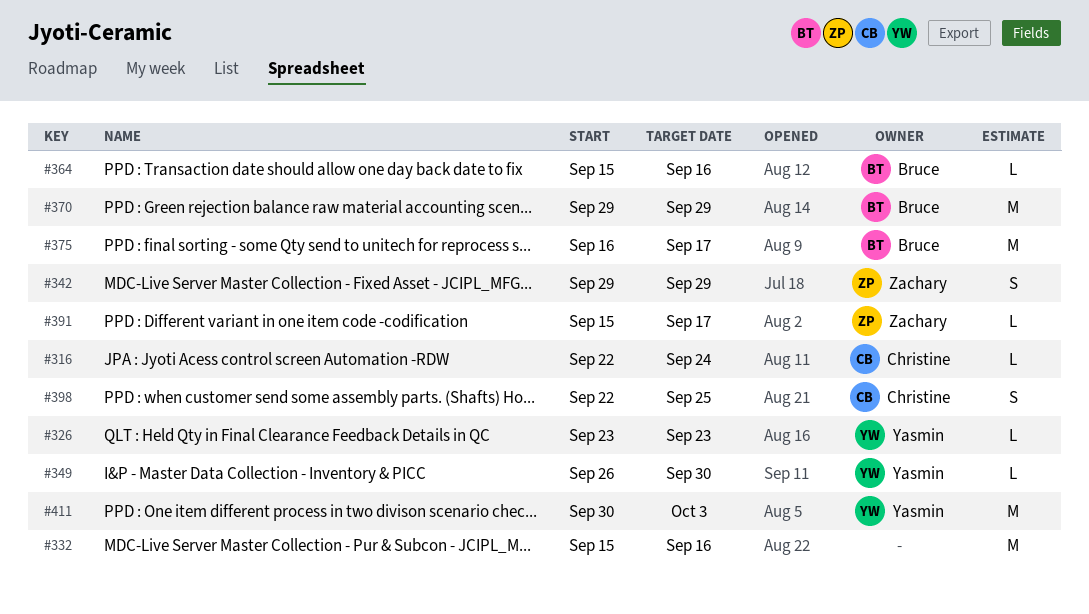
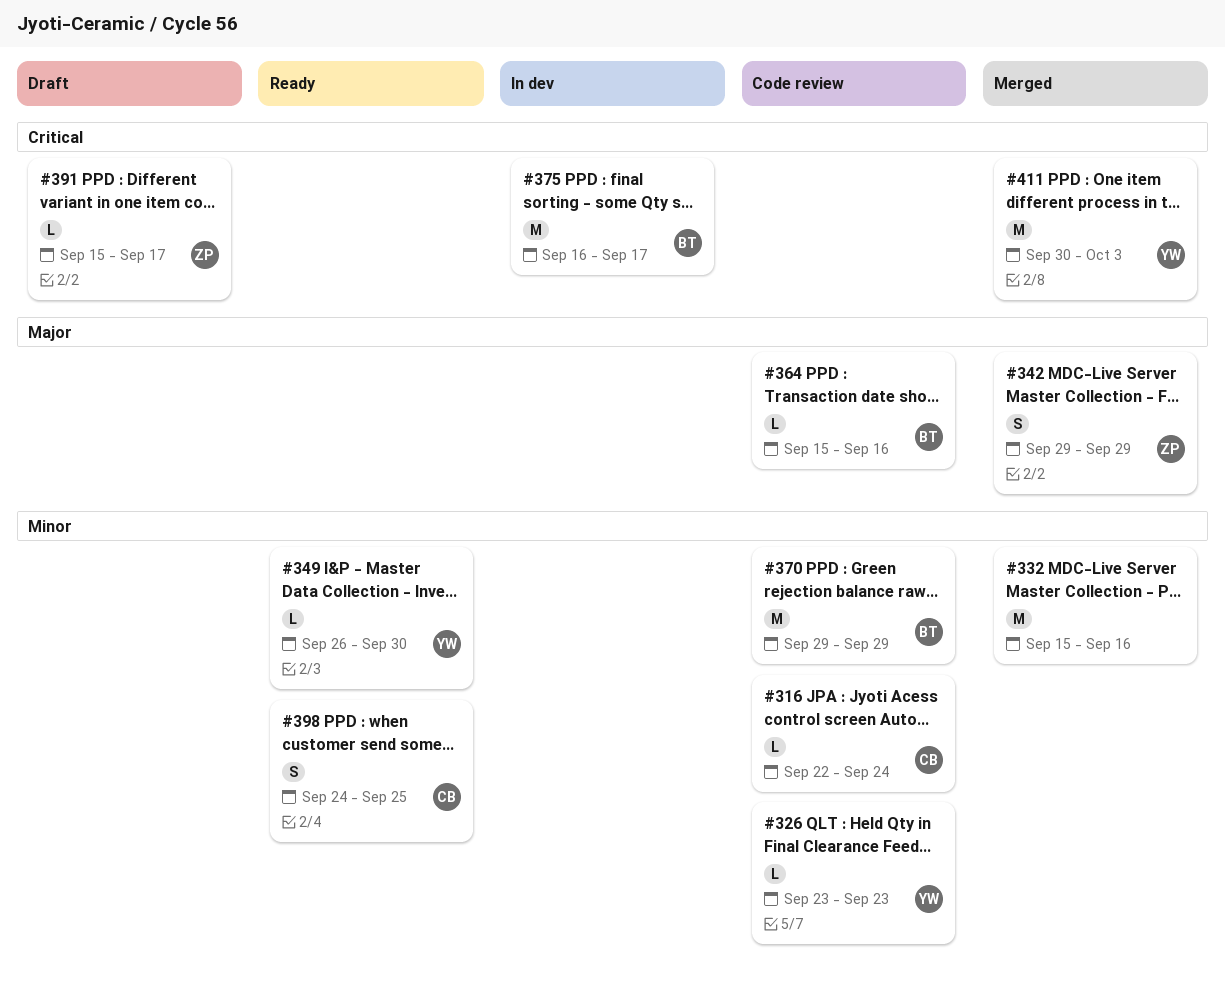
#398, start: Sep 22 -> Sep 24

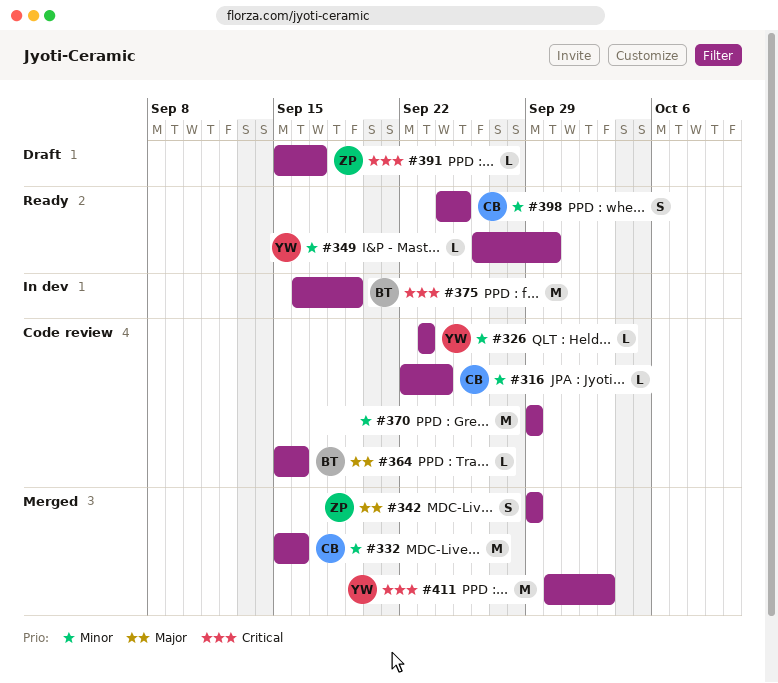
#332, owner: none -> CB
#370, owner: BT -> none
#375, due: Sep 17 -> Sep 19

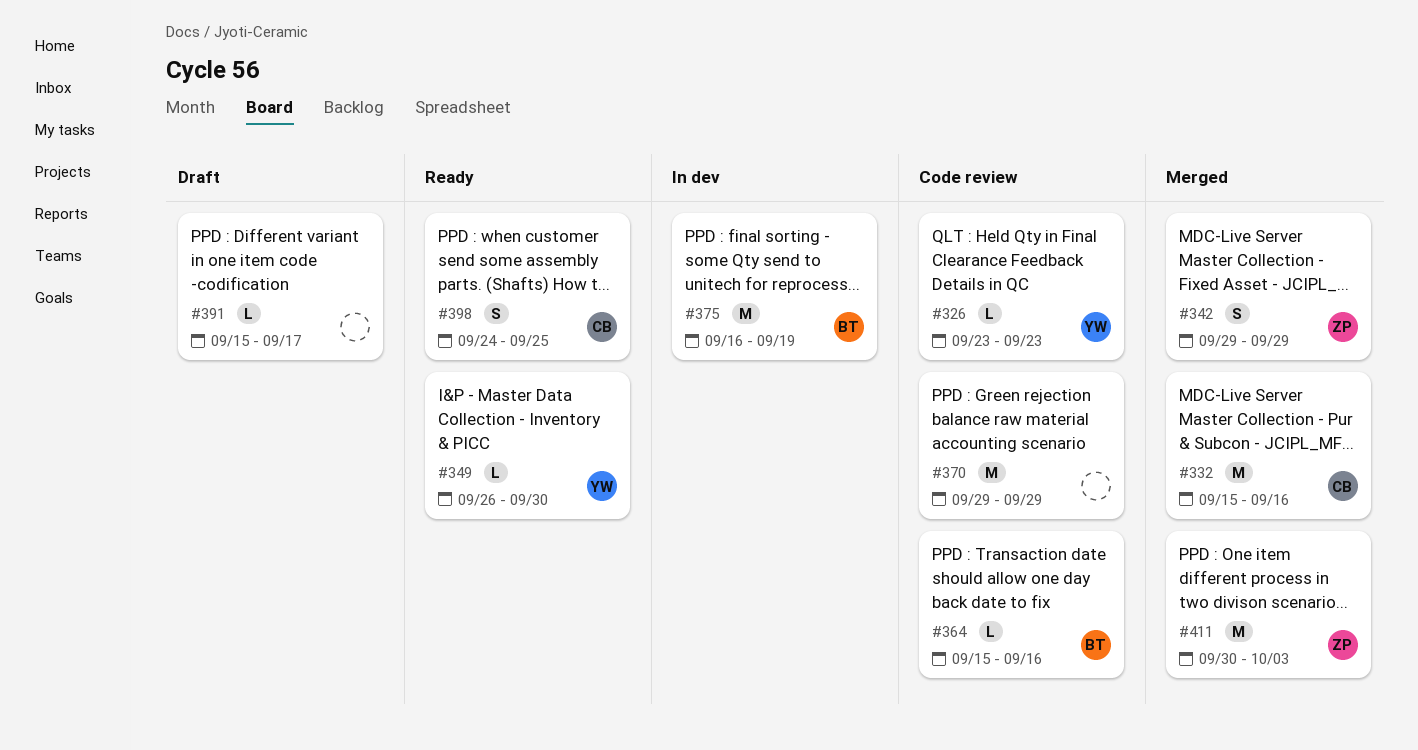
#316: present -> none
#391, owner: ZP -> none
#411, owner: YW -> ZP

